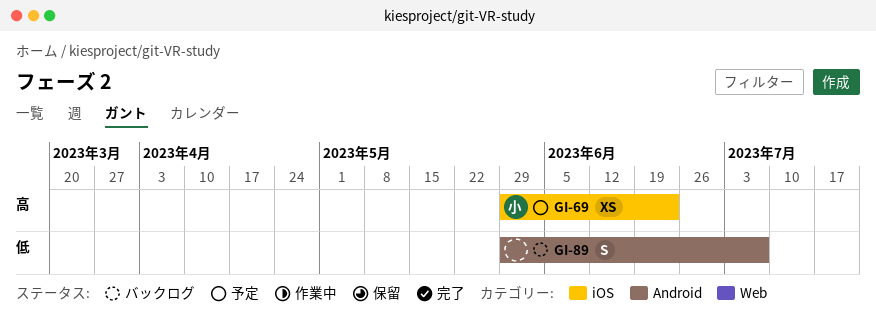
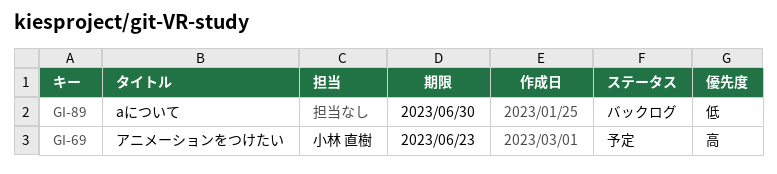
GI-89, due: Jul 7 -> Jun 30

